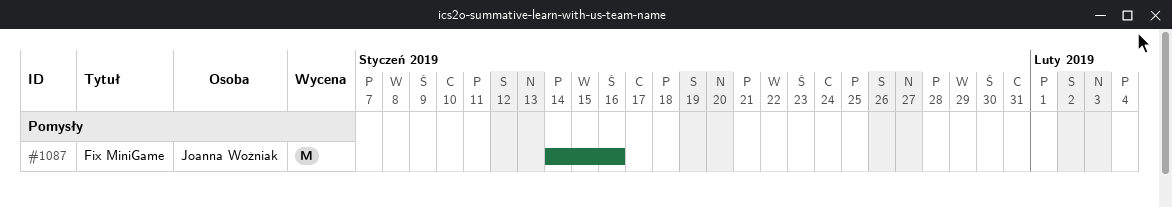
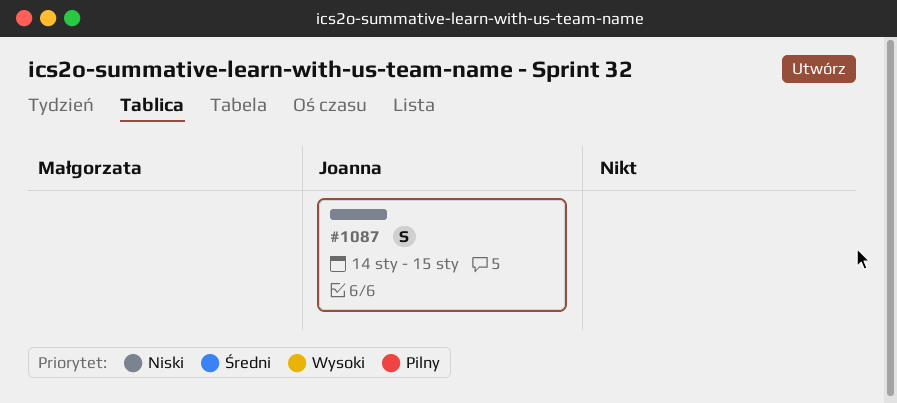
#1087, estimate: M -> S
#1087, due: Jan 16 -> Jan 15

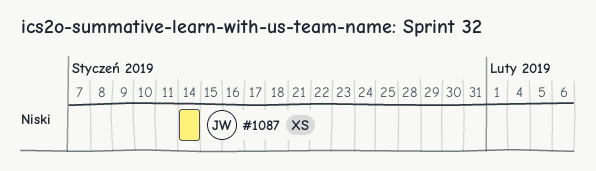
#1087, estimate: S -> XS
#1087, due: Jan 15 -> Jan 14

